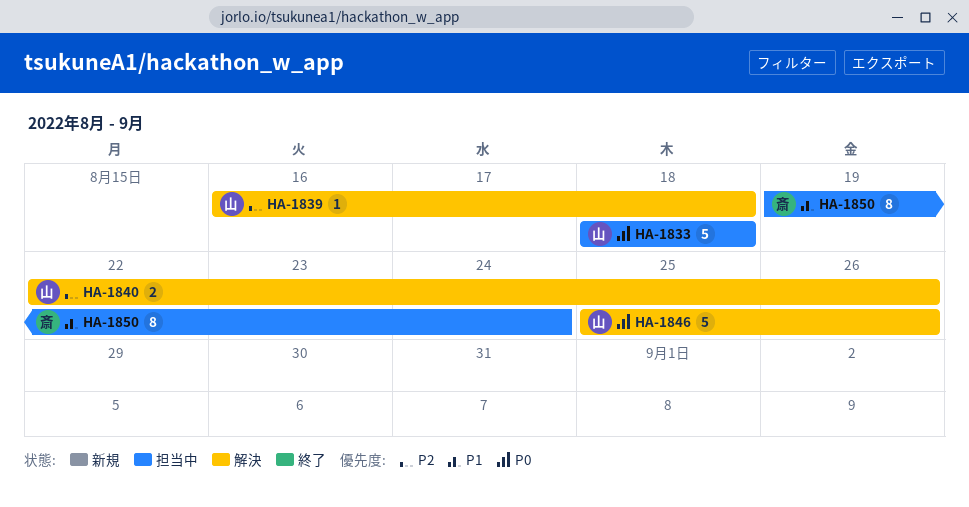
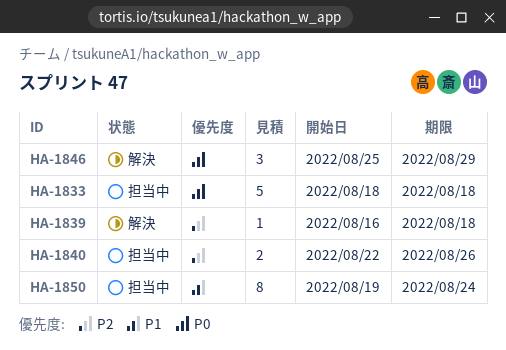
HA-1840, status: 解決 -> 担当中
HA-1846, estimate: 5 -> 3
HA-1846, due: Aug 26 -> Aug 29

